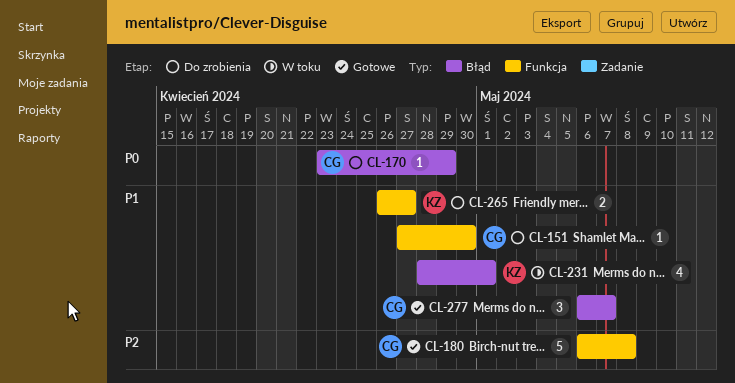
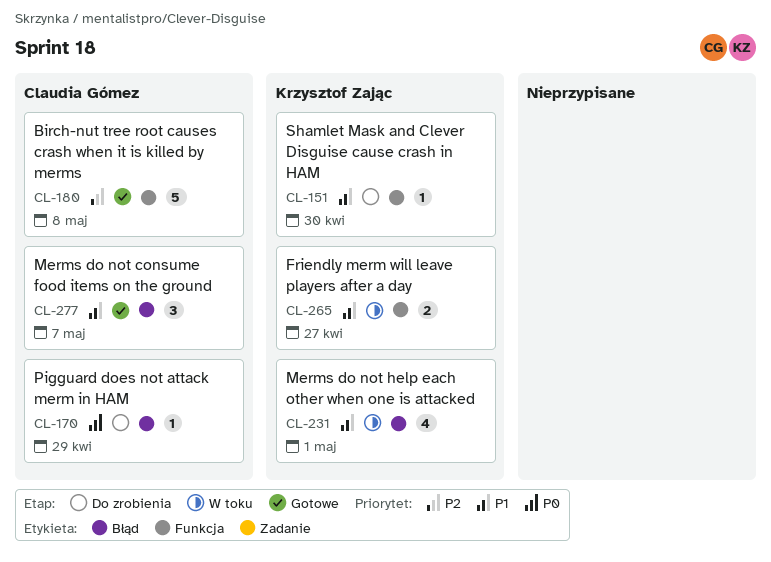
CL-151, owner: Claudia Gómez -> Krzysztof Zając
CL-265, status: Do zrobienia -> W toku

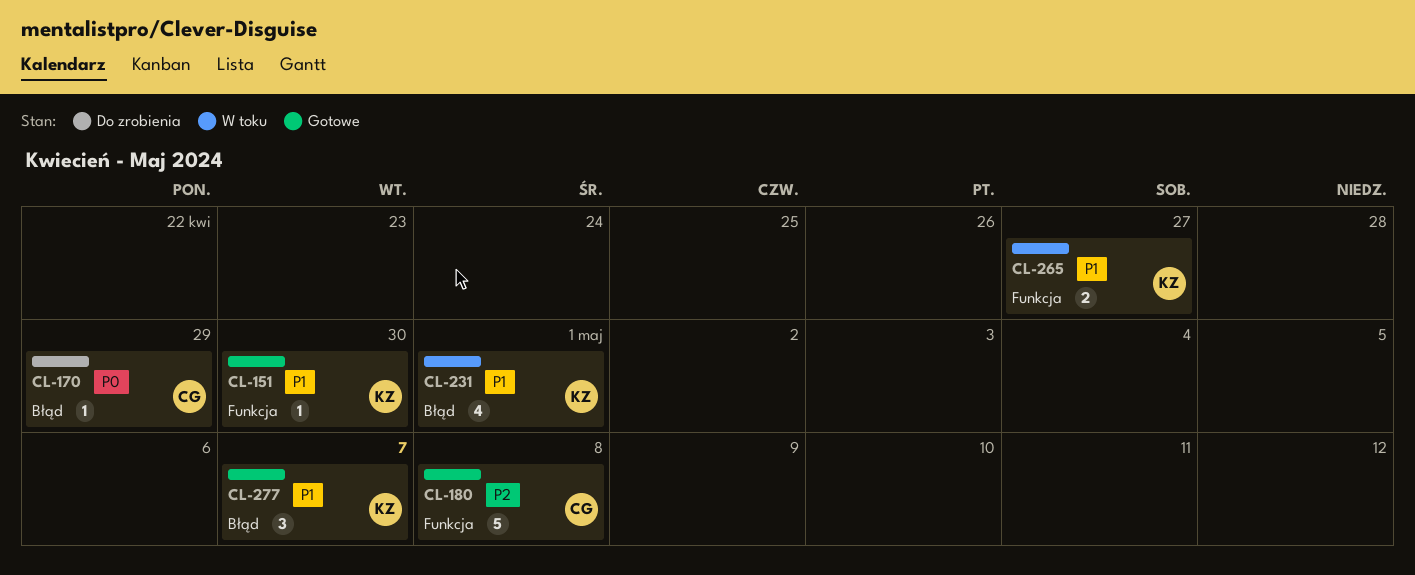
CL-151, status: Do zrobienia -> Gotowe
CL-277, owner: Claudia Gómez -> Krzysztof Zając

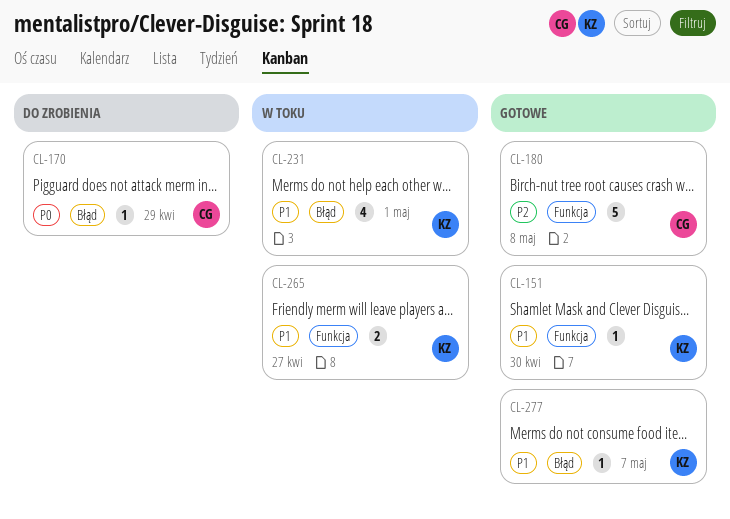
CL-277, estimate: 3 -> 1

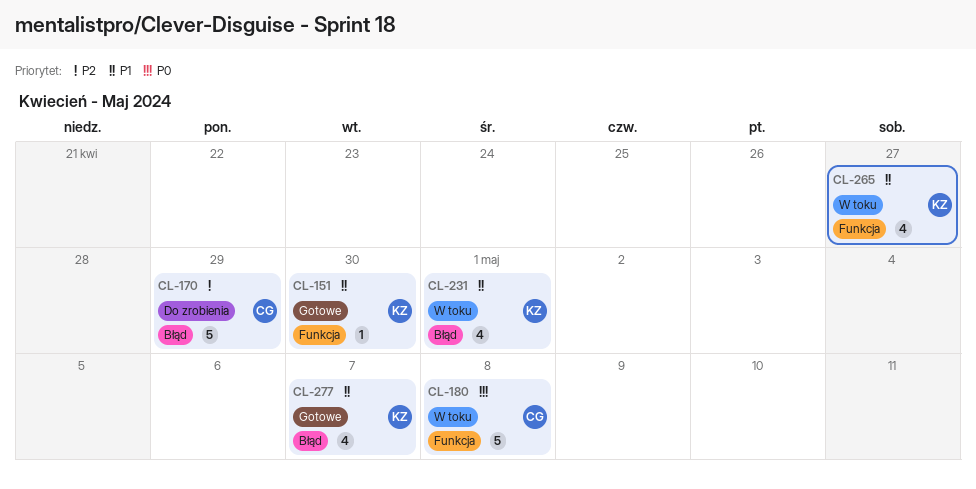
CL-170, priority: P0 -> P2
CL-170, estimate: 1 -> 5
CL-180, status: Gotowe -> W toku
CL-180, priority: P2 -> P0
CL-265, estimate: 2 -> 4
CL-277, estimate: 1 -> 4

